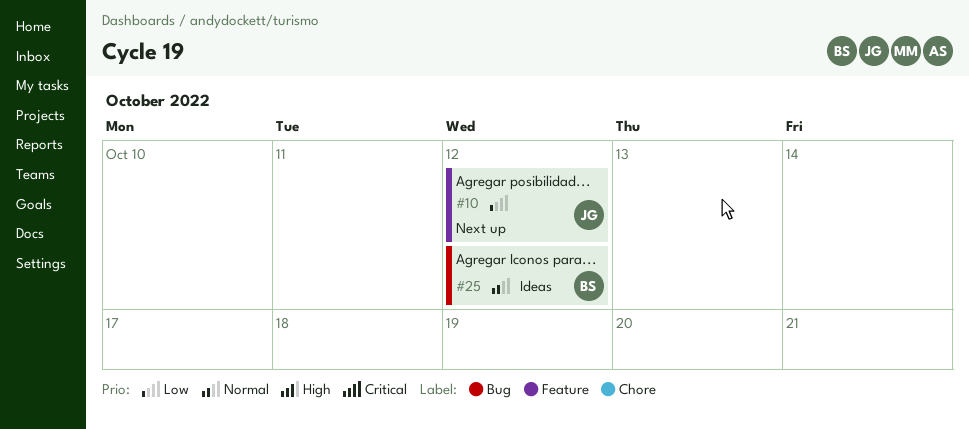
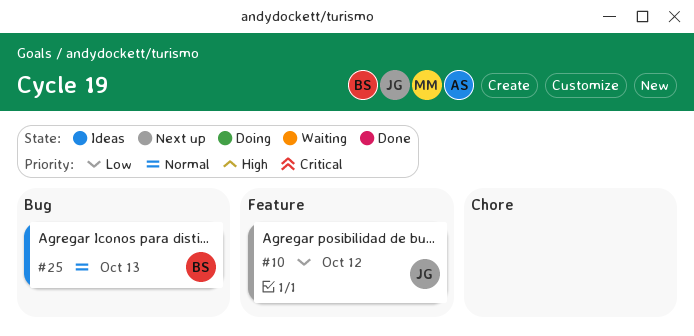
#25, due: Oct 12 -> Oct 13

